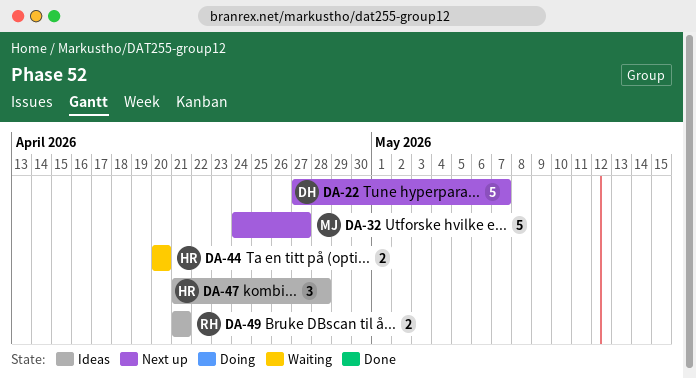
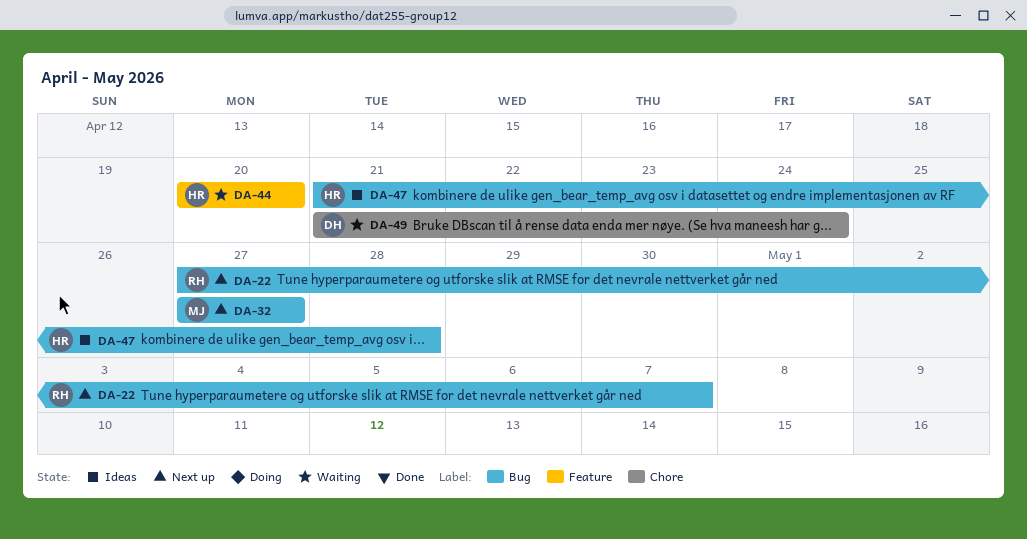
DA-22, owner: DH -> RH
DA-32, start: Apr 24 -> Apr 27
DA-49, status: Ideas -> Waiting
DA-49, owner: RH -> DH
DA-49, due: Apr 21 -> Apr 24

